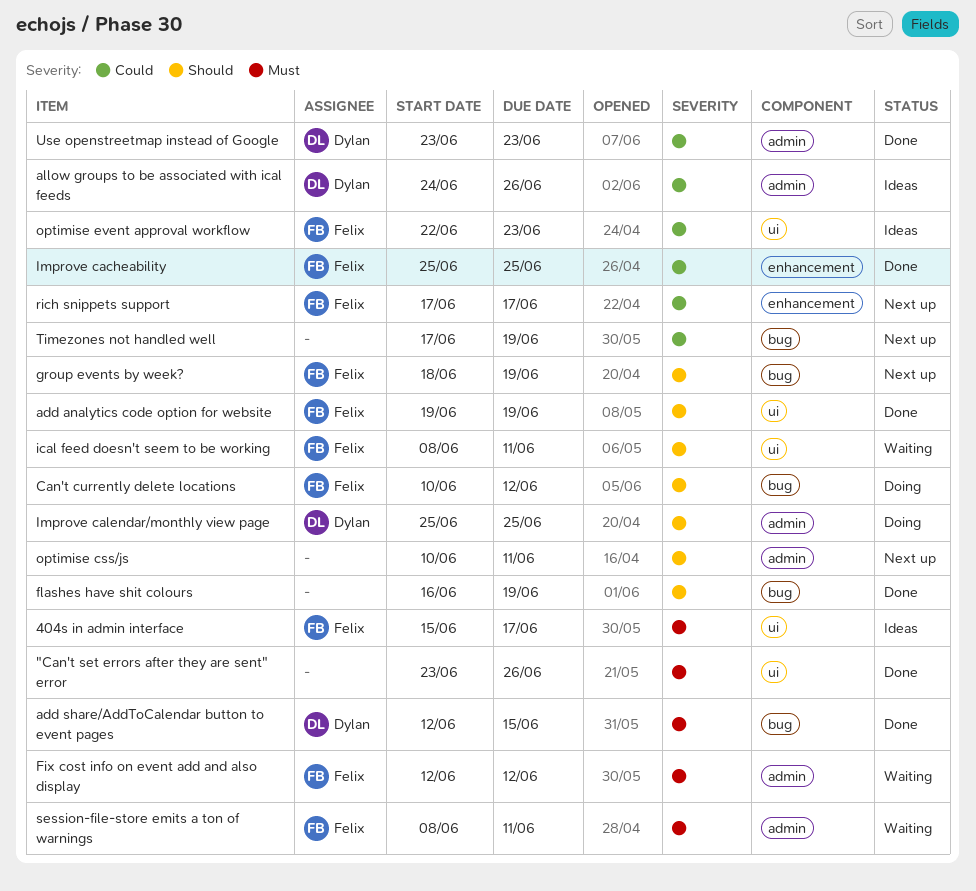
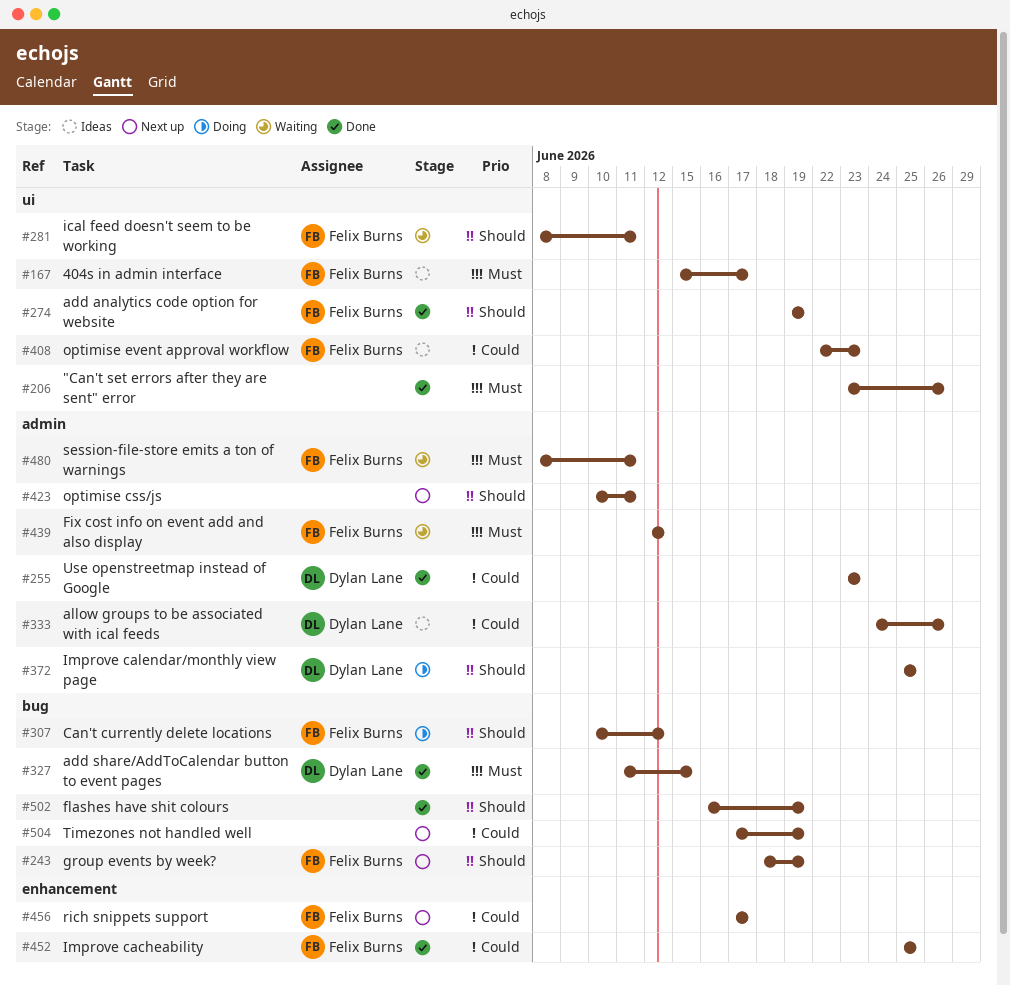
add share/AddToCalendar button to event pages, start: Jun 12 -> Jun 11

